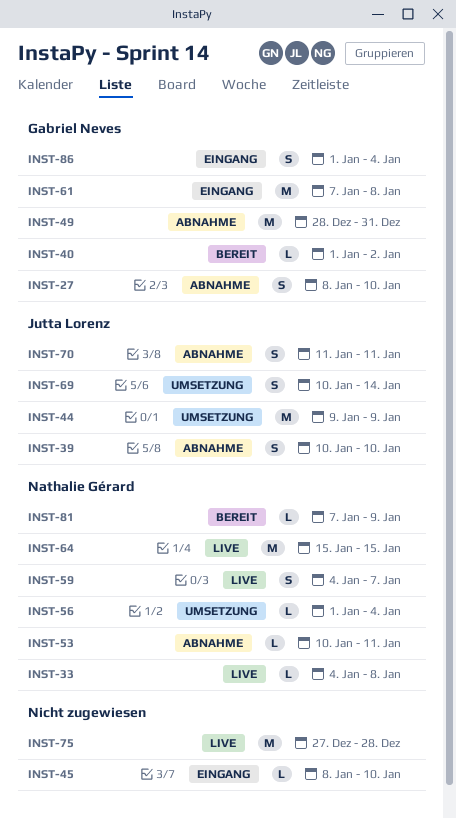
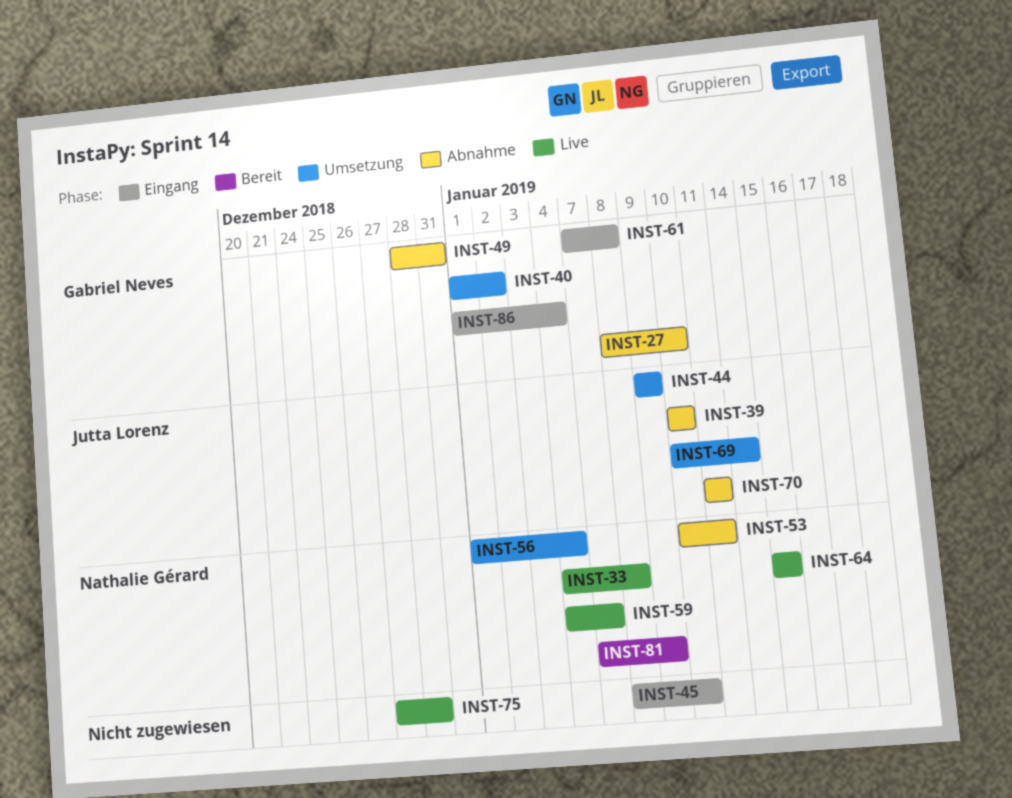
INST-40, status: Bereit -> Umsetzung

